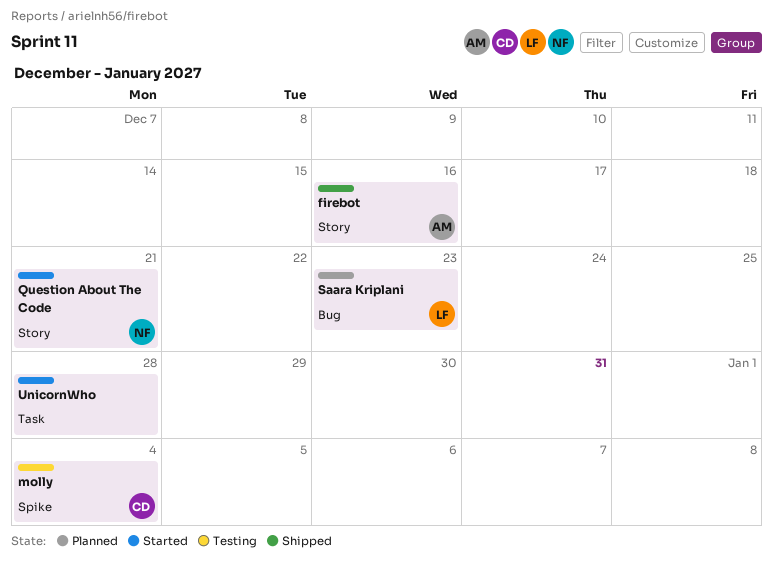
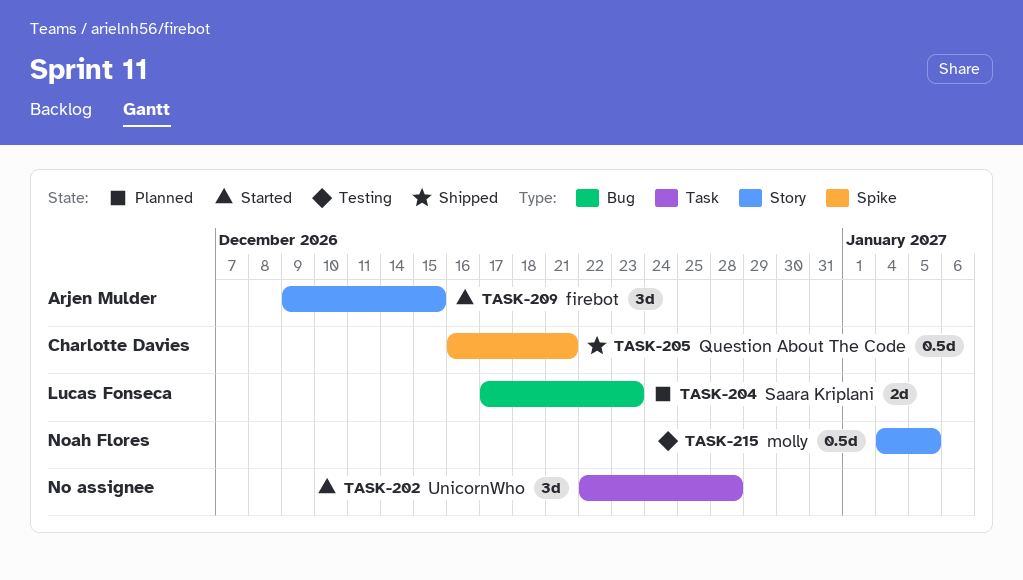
firebot, status: Shipped -> Started
firebot, due: Dec 16 -> Dec 15
molly, owner: Charlotte Davies -> Noah Flores
molly, label: Spike -> Story
molly, due: Jan 4 -> Jan 5
Question About The Code, status: Started -> Shipped
Question About The Code, owner: Noah Flores -> Charlotte Davies
Question About The Code, label: Story -> Spike

